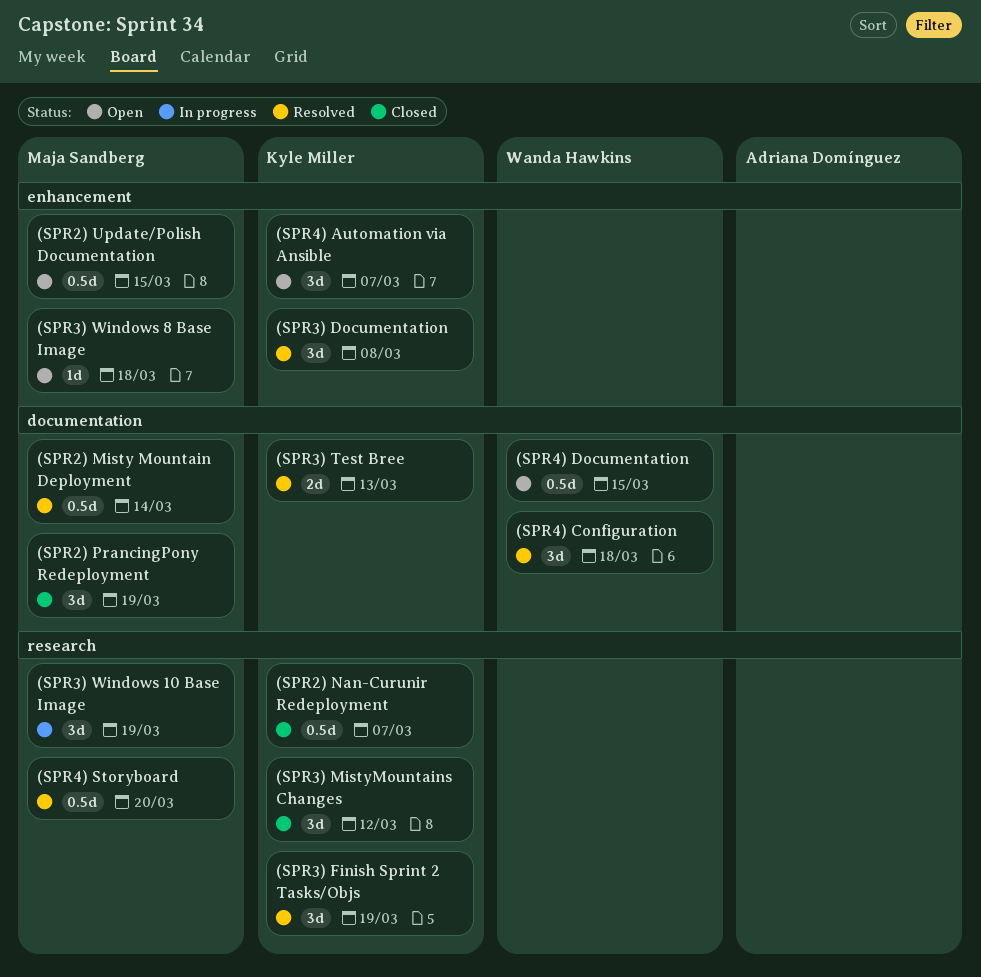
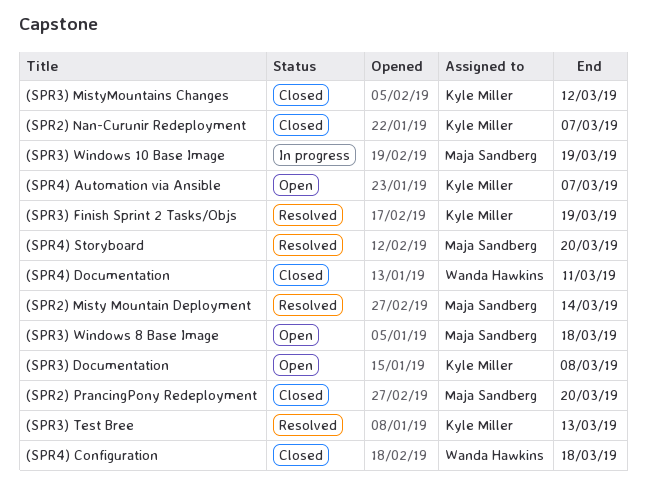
(SPR2) PrancingPony Redeployment, due: Mar 19 -> Mar 20
(SPR2) Update/Polish Documentation: present -> none
(SPR3) Documentation, status: Resolved -> Open
(SPR4) Configuration, status: Resolved -> Closed
(SPR4) Documentation, status: Open -> Closed
(SPR4) Documentation, due: Mar 15 -> Mar 11

